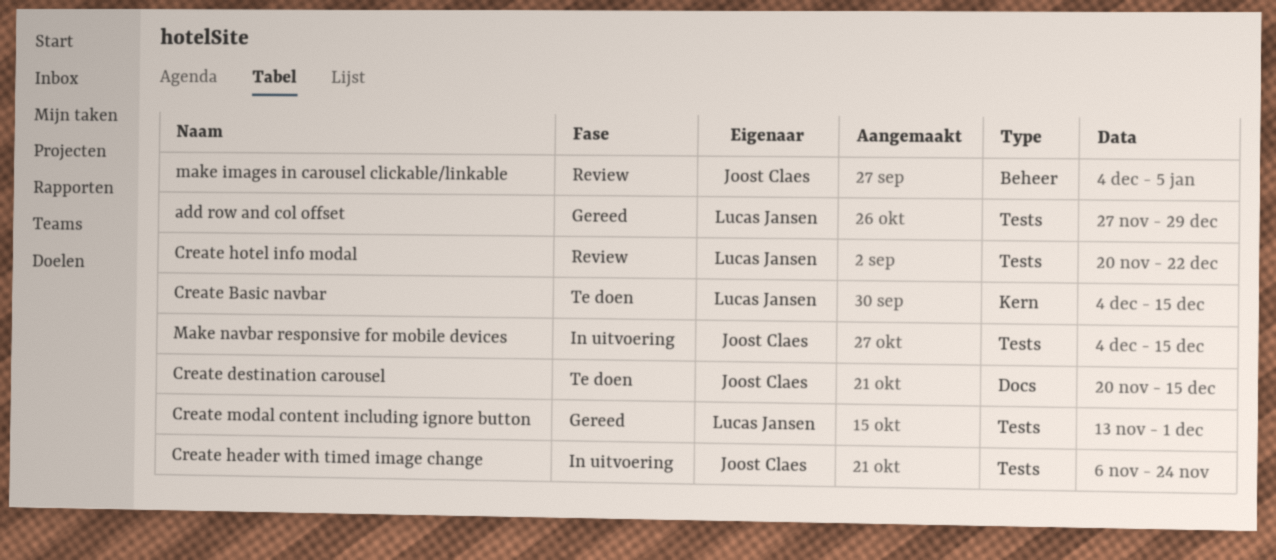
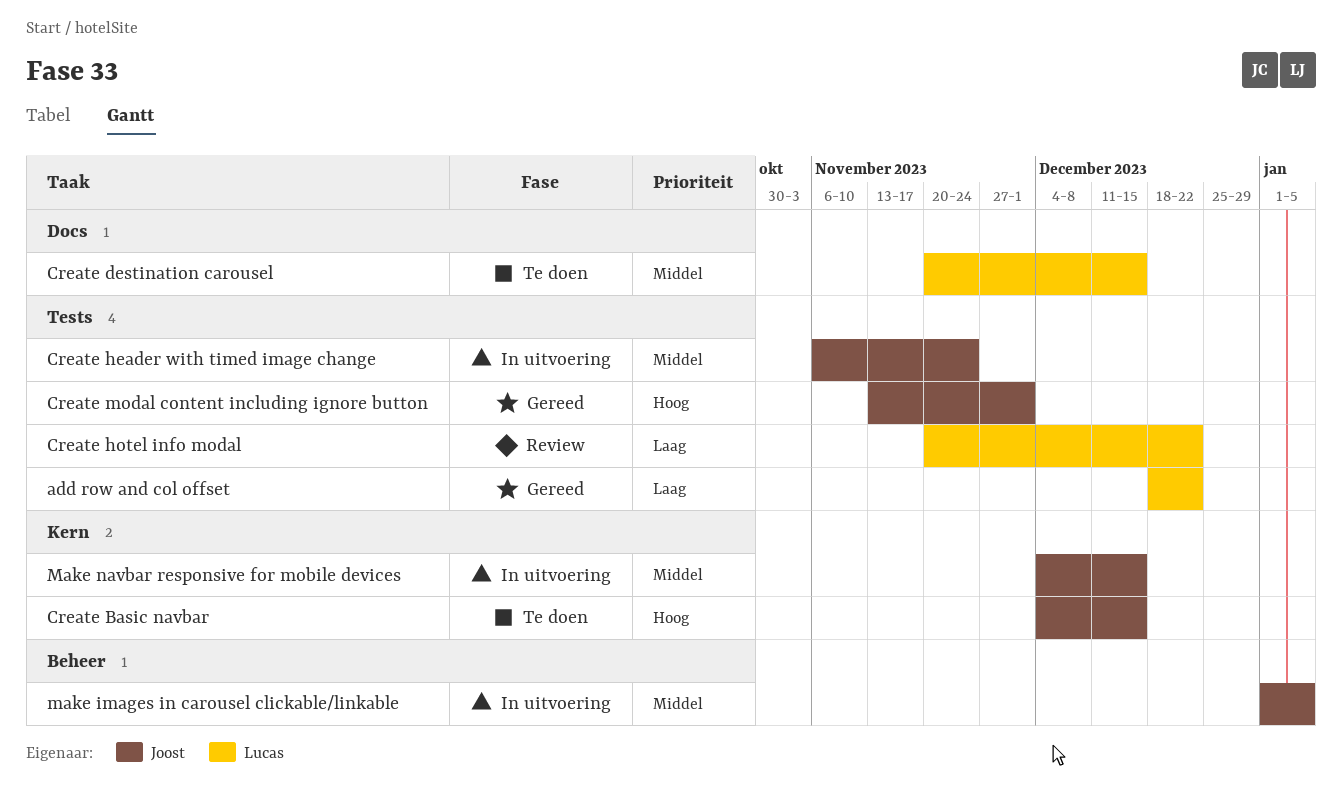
add row and col offset, start: Nov 27 -> Dec 18
add row and col offset, due: Dec 29 -> Dec 22
Create Basic navbar, owner: Lucas Jansen -> Joost Claes
Create destination carousel, owner: Joost Claes -> Lucas Jansen
Create modal content including ignore button, owner: Lucas Jansen -> Joost Claes
make images in carousel clickable/linkable, status: Review -> In uitvoering
make images in carousel clickable/linkable, start: Dec 4 -> Jan 1
Make navbar responsive for mobile devices, label: Tests -> Kern

